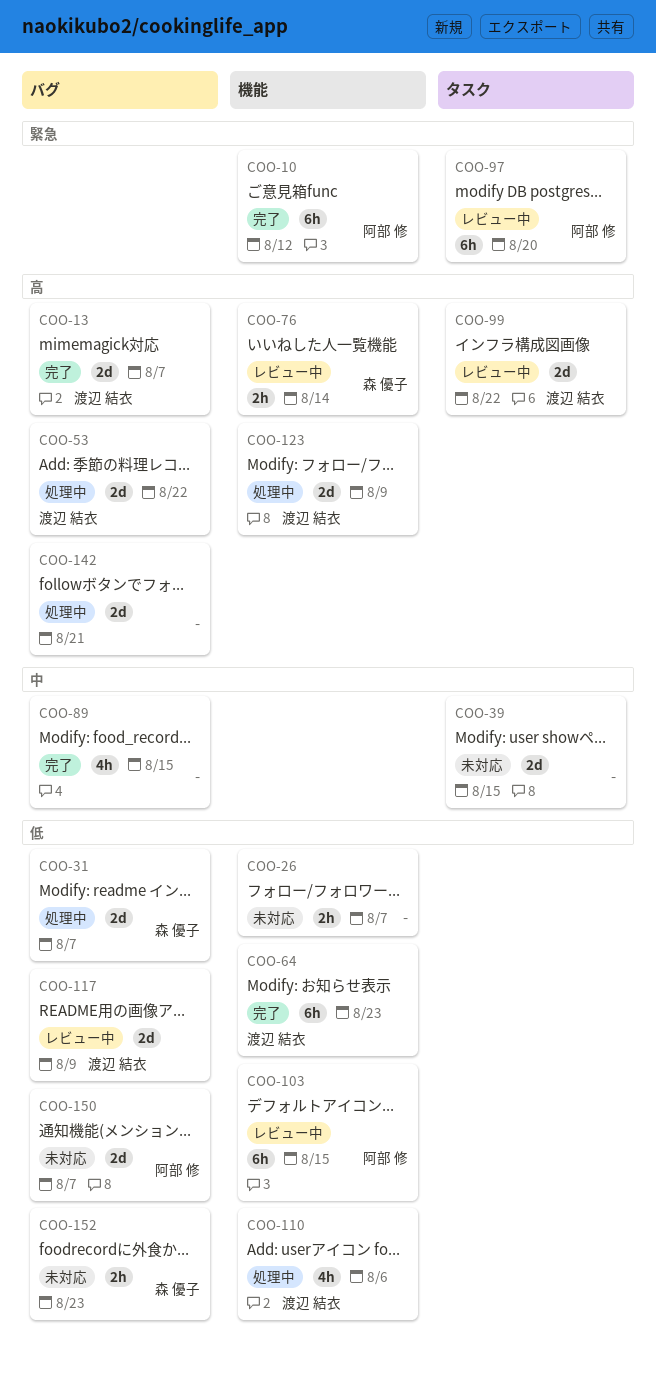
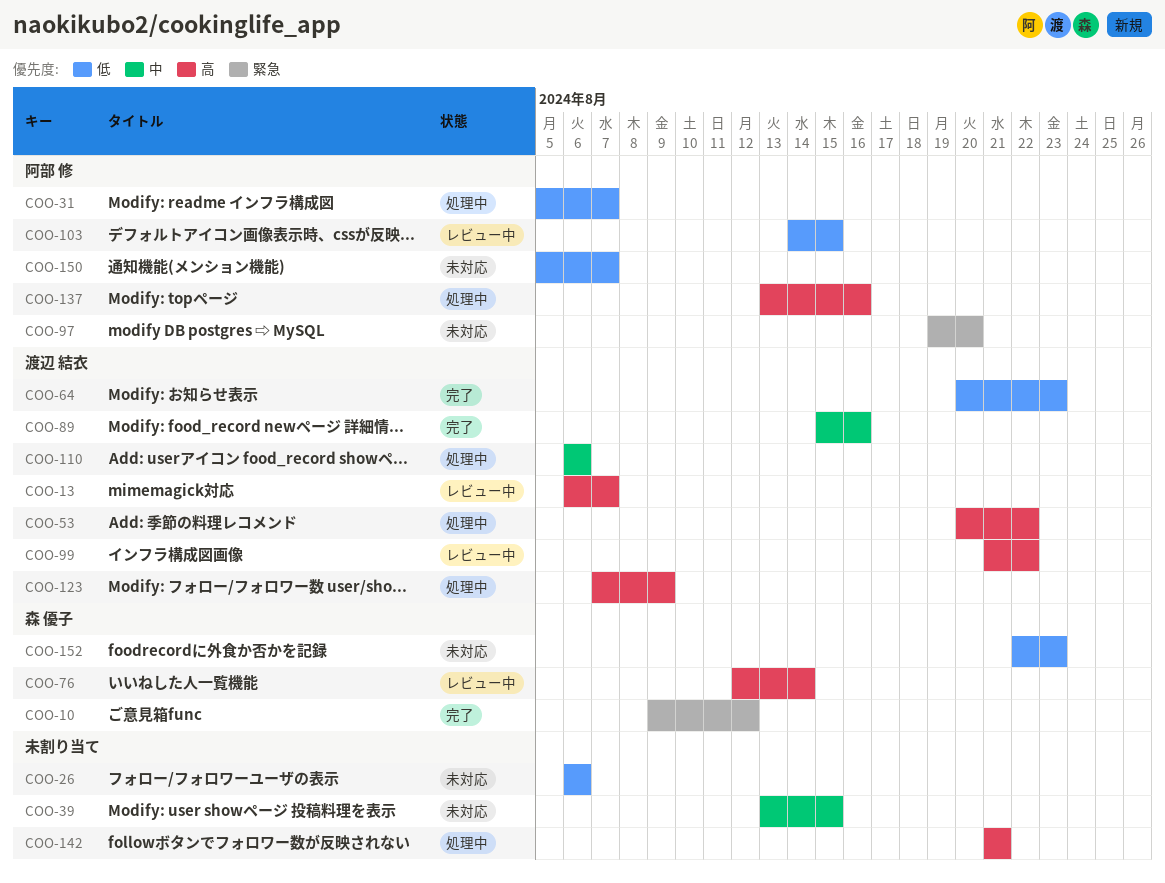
COO-10, owner: 阿部 修 -> 森 優子
COO-13, status: 完了 -> レビュー中
COO-26, due: Aug 7 -> Aug 6
COO-31, owner: 森 優子 -> 阿部 修
COO-89, owner: none -> 渡辺 結衣
COO-89, due: Aug 15 -> Aug 16
COO-97, status: レビュー中 -> 未対応
COO-110, priority: 低 -> 中
COO-117: present -> none
COO-137: none -> present

